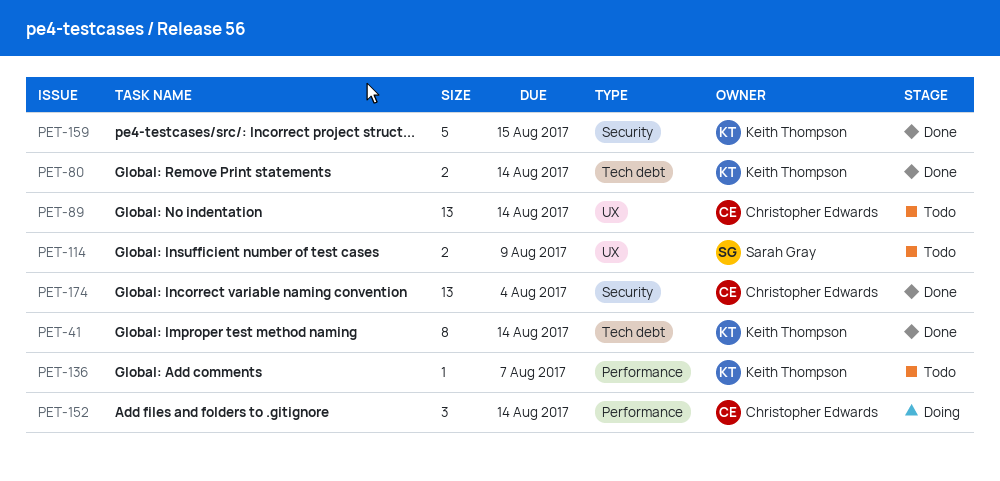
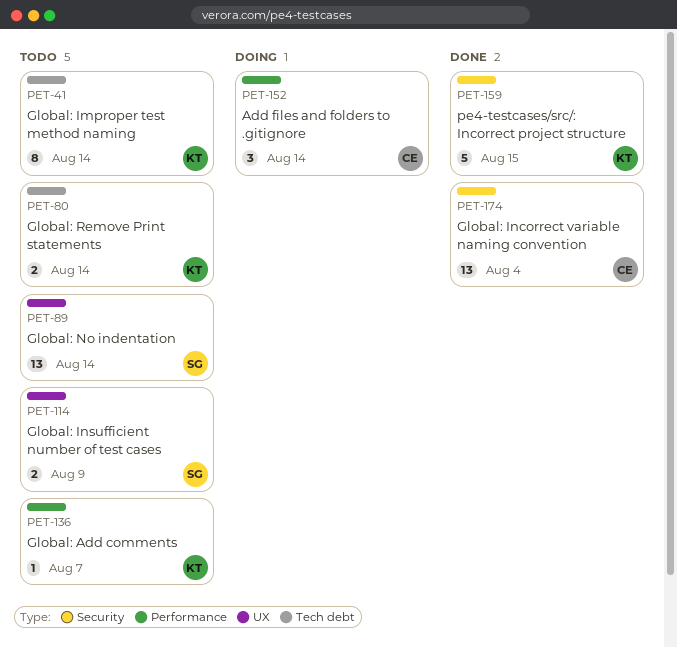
PET-41, status: Done -> Todo
PET-80, status: Done -> Todo
PET-89, owner: Christopher Edwards -> Sarah Gray

